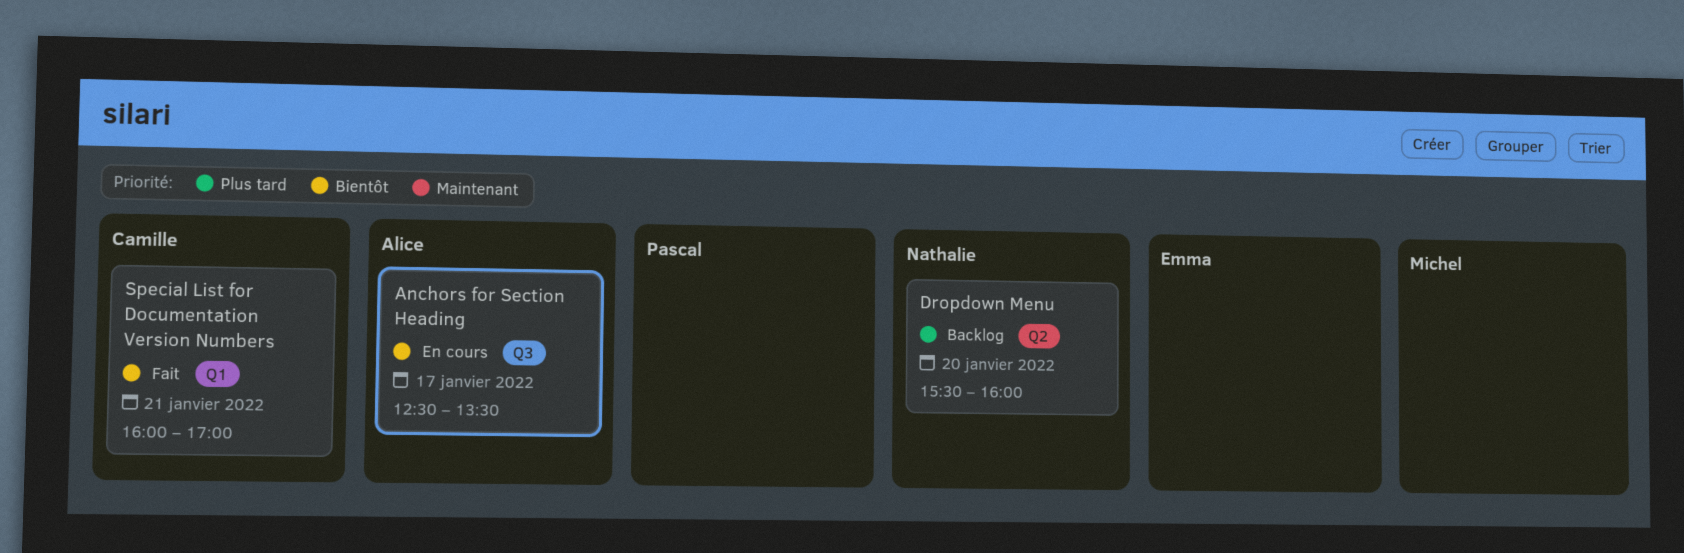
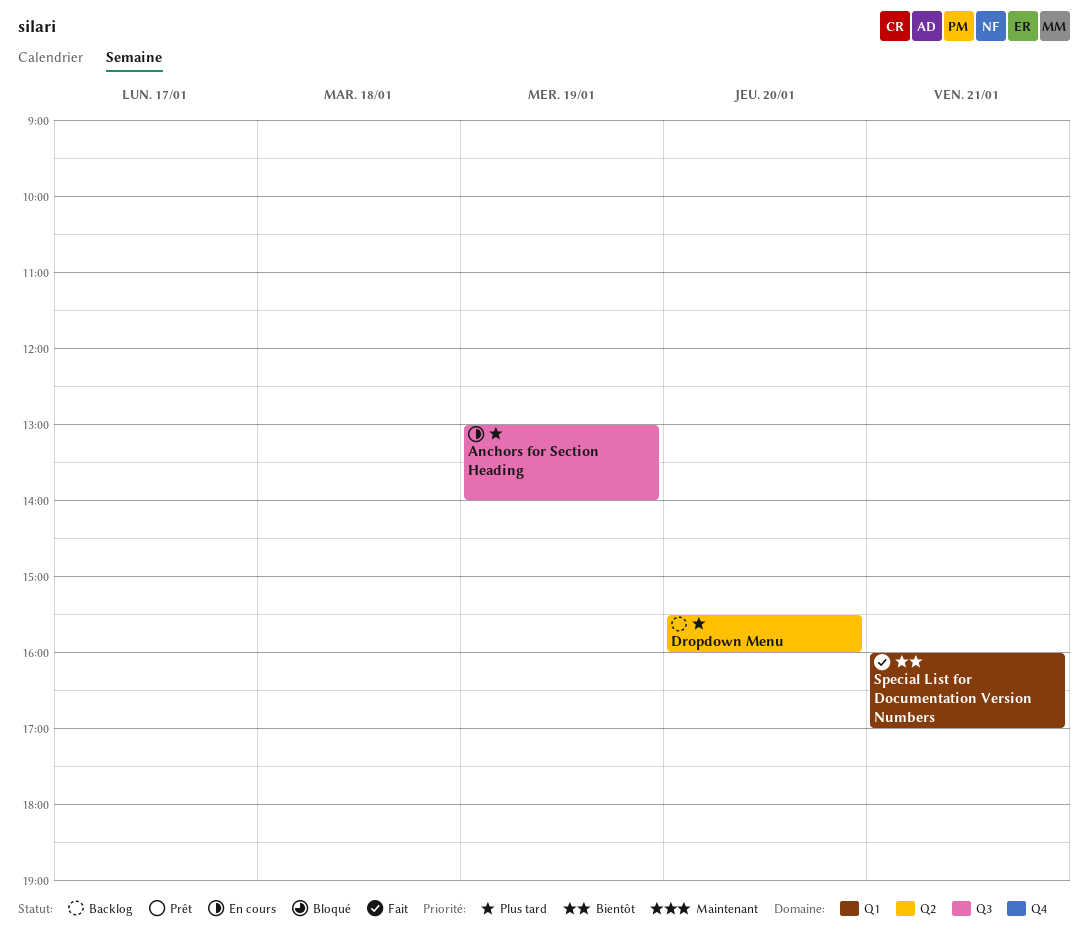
Anchors for Section Heading, priority: Bientôt -> Plus tard
Anchors for Section Heading, day: Jan 17 -> Jan 19
Anchors for Section Heading, begins: 12:30 -> 13:00
Anchors for Section Heading, ends: 13:30 -> 14:00

